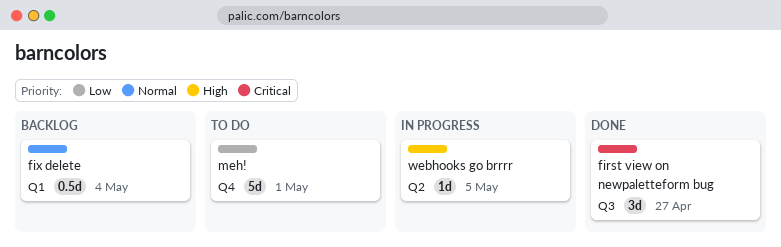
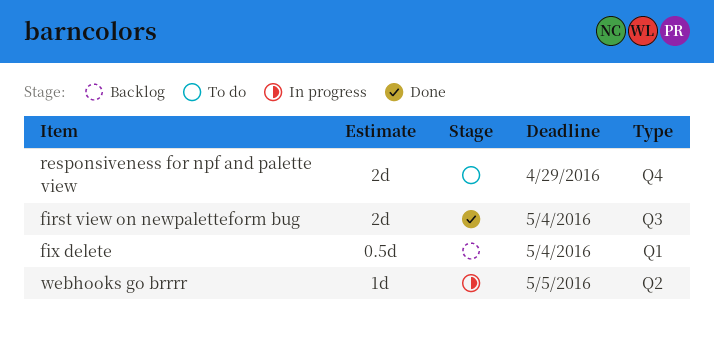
first view on newpaletteform bug, estimate: 3d -> 2d
first view on newpaletteform bug, due: Apr 27 -> May 4
meh!: present -> none
responsiveness for npf and palette view: none -> present

